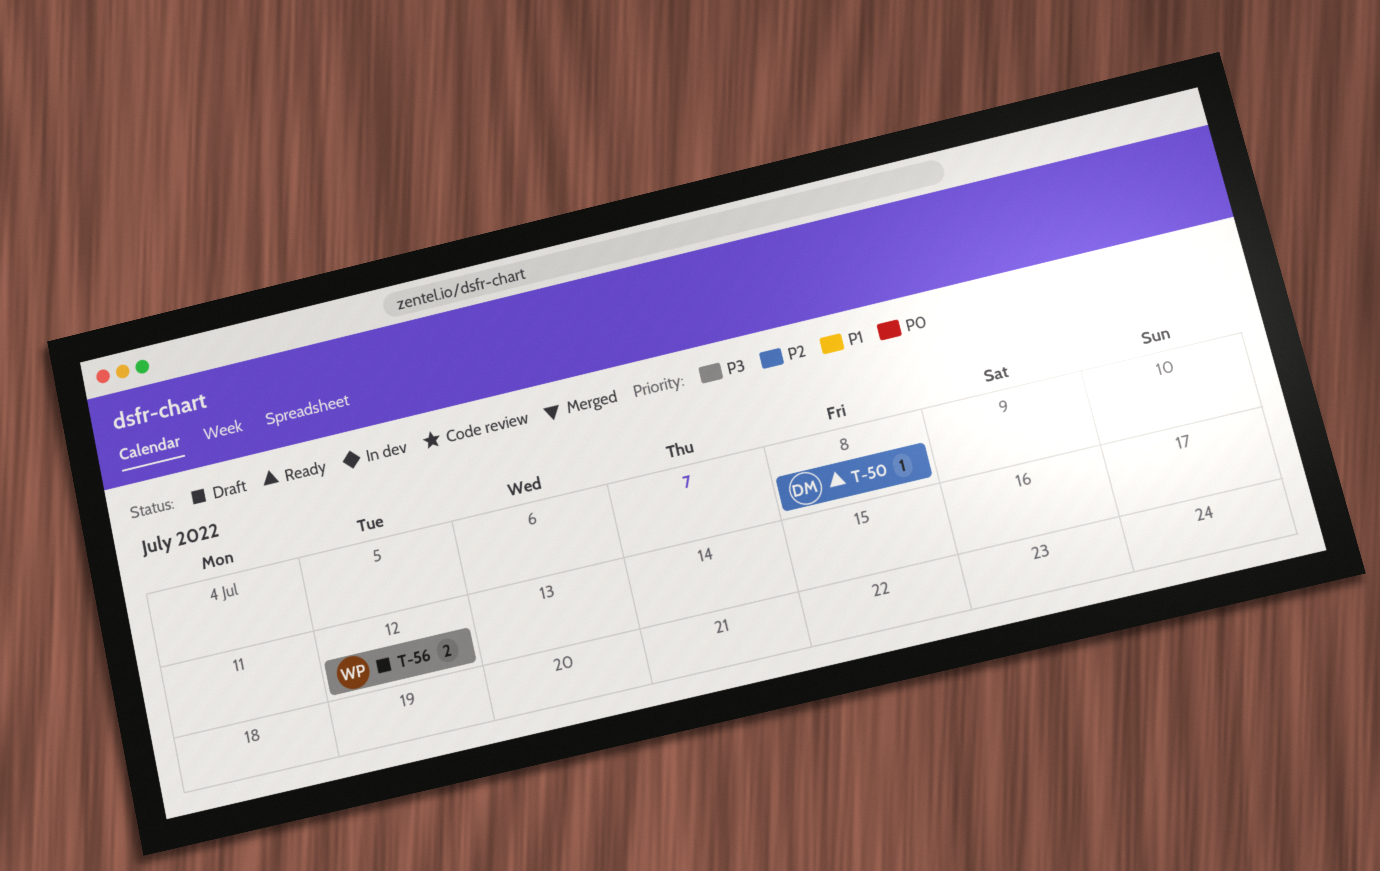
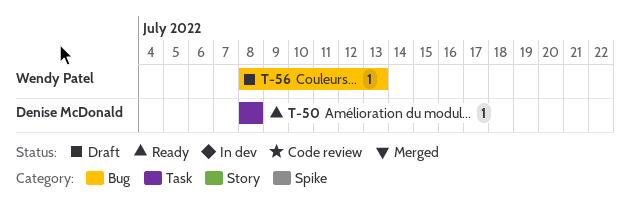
T-56, estimate: 2 -> 1
T-56, start: Jul 12 -> Jul 8
T-56, due: Jul 12 -> Jul 13

